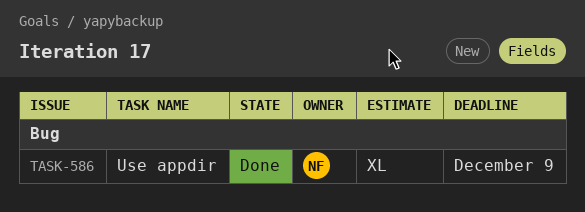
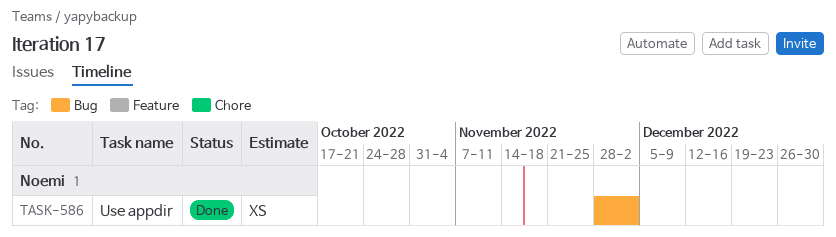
TASK-586, estimate: XL -> XS
TASK-586, due: Dec 9 -> Dec 2

